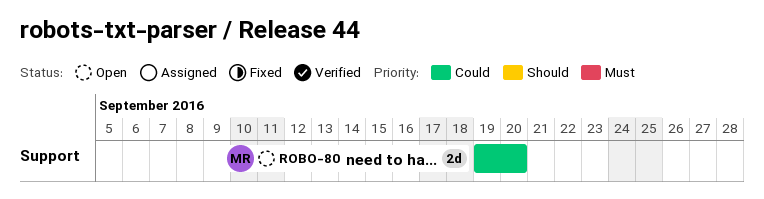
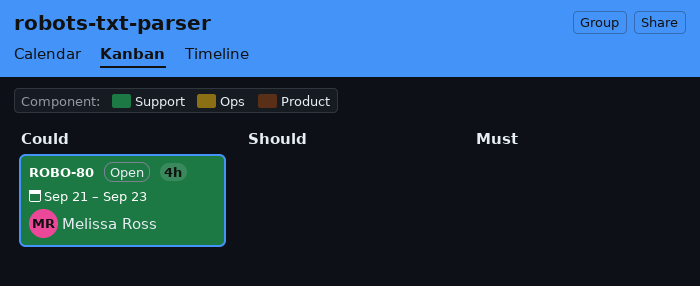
ROBO-80, estimate: 2d -> 4h
ROBO-80, start: Sep 19 -> Sep 21
ROBO-80, due: Sep 20 -> Sep 23

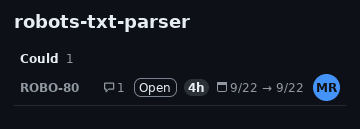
ROBO-80, start: Sep 21 -> Sep 22
ROBO-80, due: Sep 23 -> Sep 22

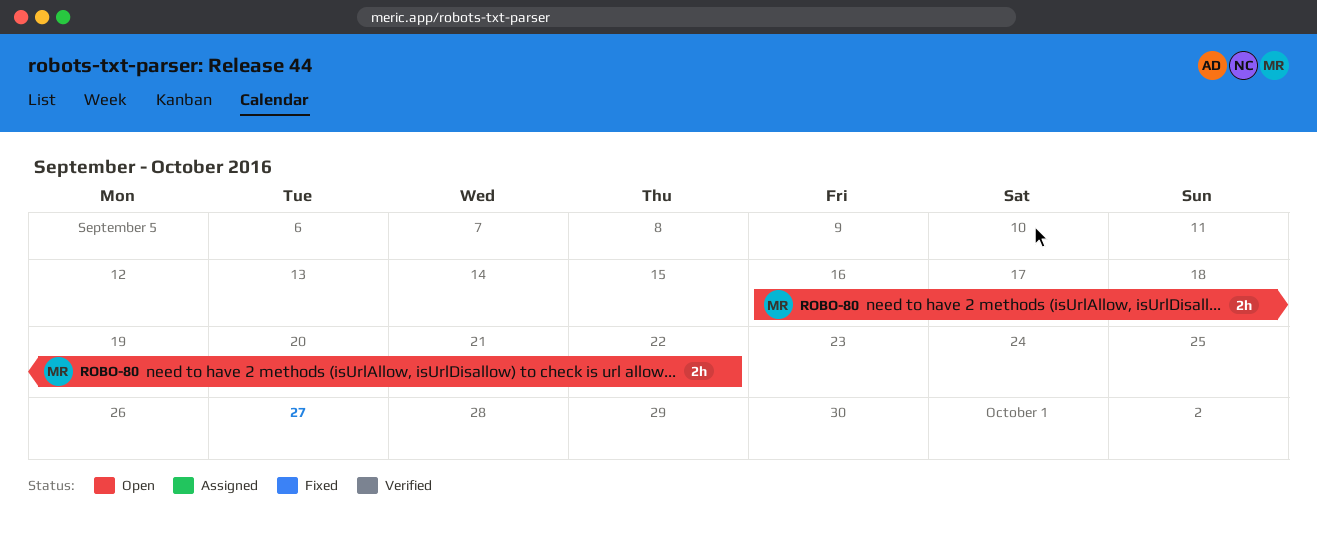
ROBO-80, estimate: 4h -> 2h
ROBO-80, start: Sep 22 -> Sep 16

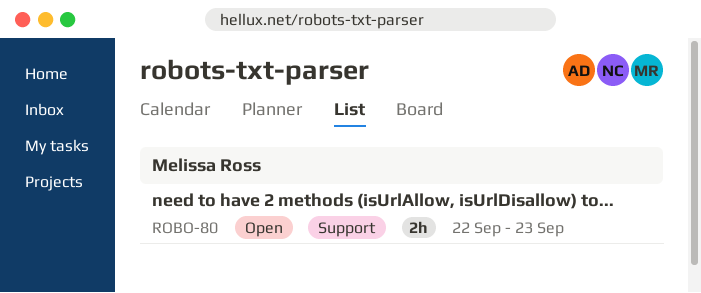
ROBO-80, start: Sep 16 -> Sep 22
ROBO-80, due: Sep 22 -> Sep 23

